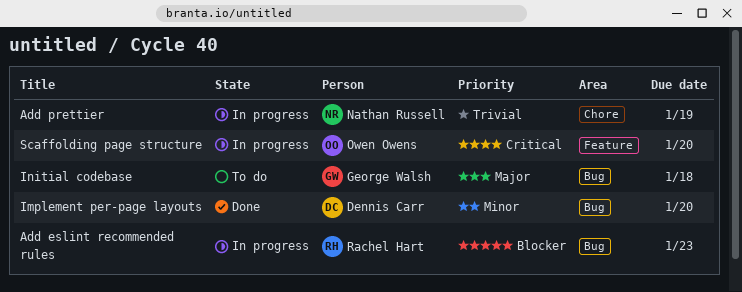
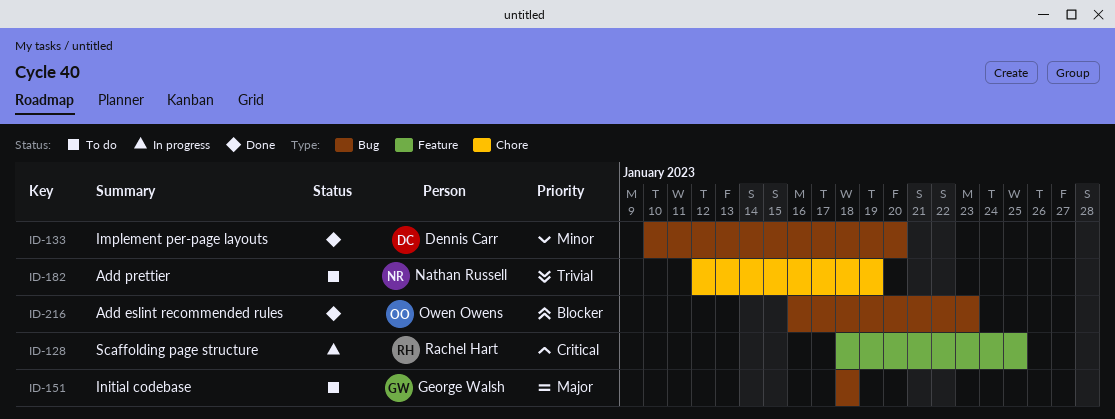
Add eslint recommended rules, status: In progress -> Done
Add eslint recommended rules, owner: Rachel Hart -> Owen Owens
Add prettier, status: In progress -> To do
Scaffolding page structure, owner: Owen Owens -> Rachel Hart
Scaffolding page structure, due: Jan 20 -> Jan 25

